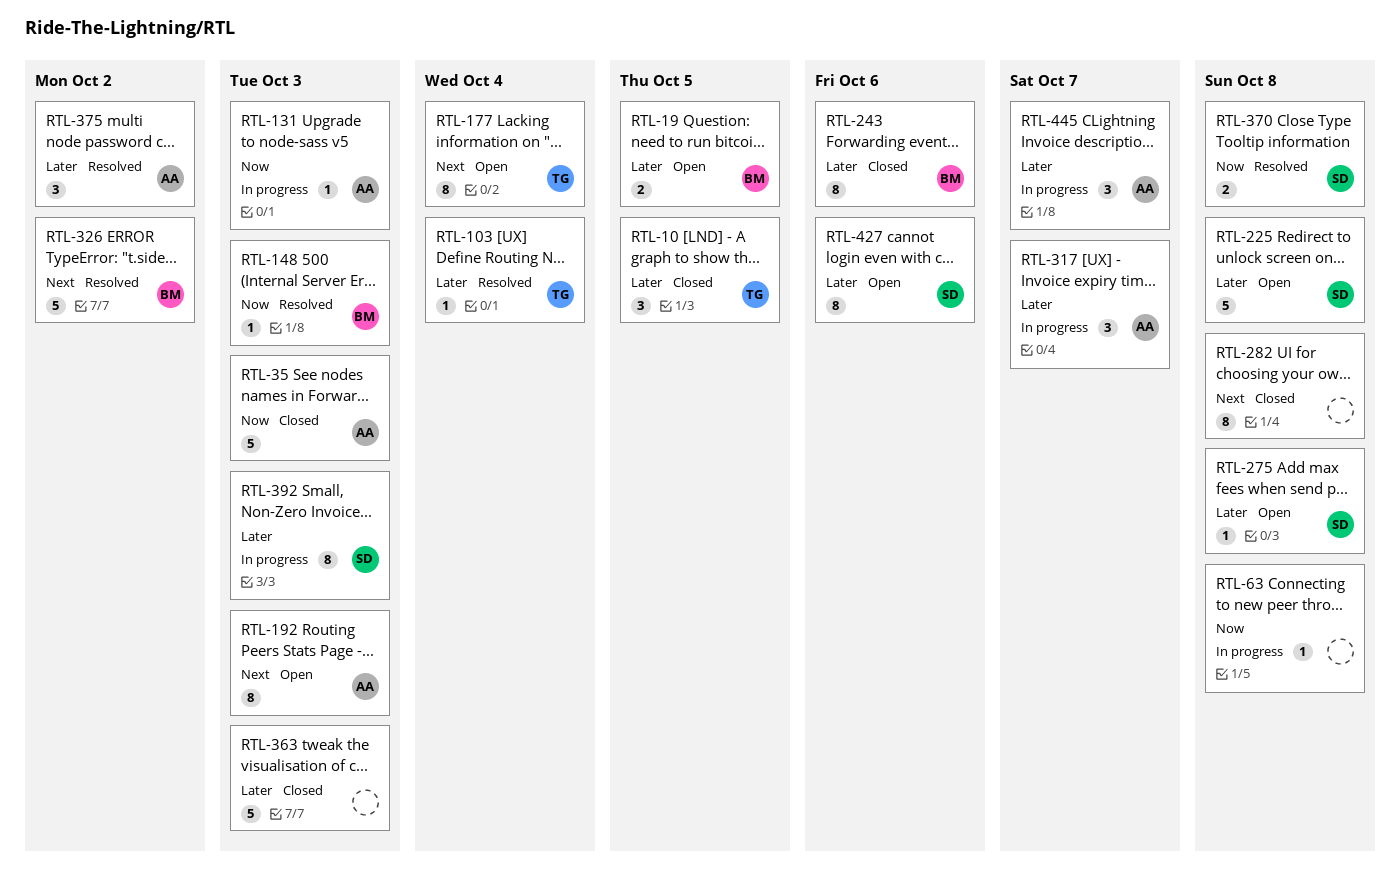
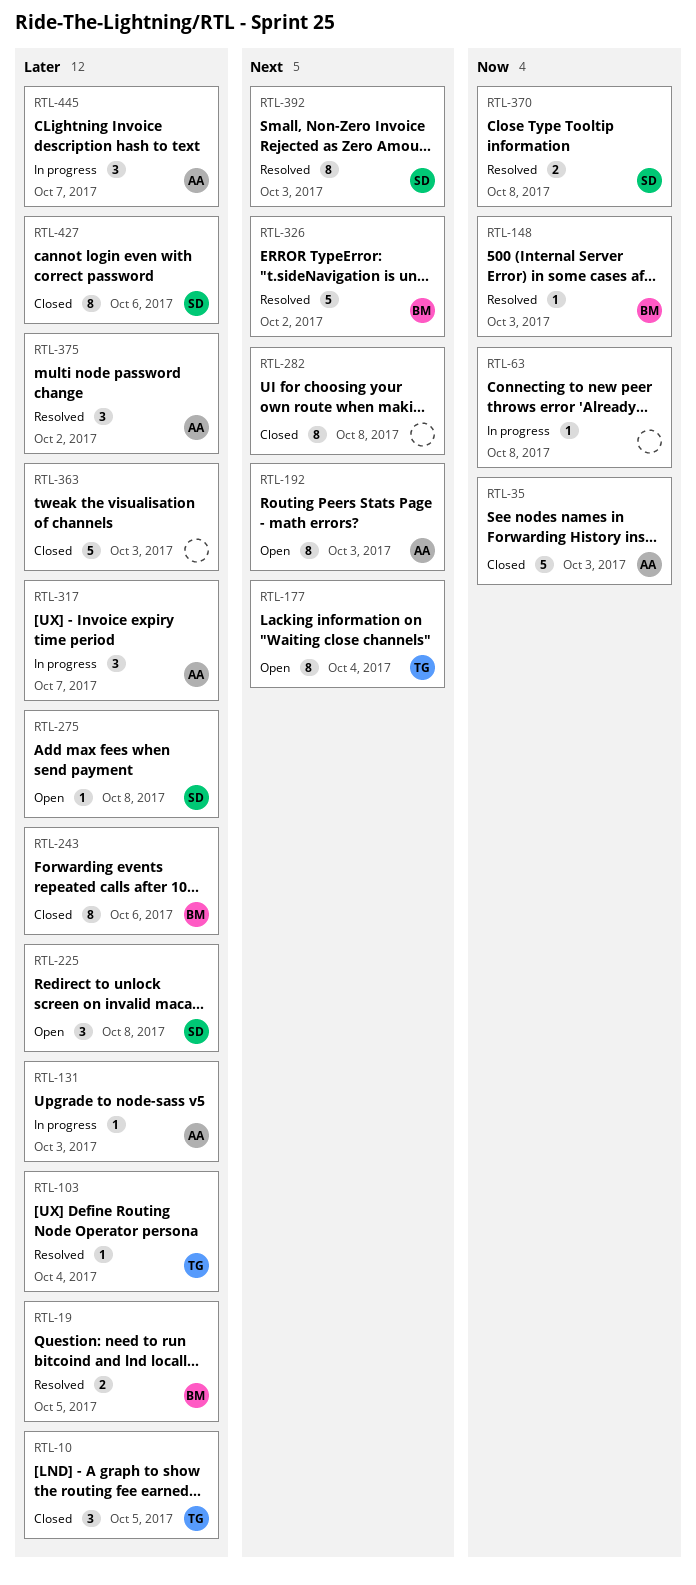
RTL-19, status: Open -> Resolved
RTL-131, priority: Now -> Later
RTL-225, estimate: 5 -> 3
RTL-392, status: In progress -> Resolved
RTL-392, priority: Later -> Next
RTL-427, status: Open -> Closed

